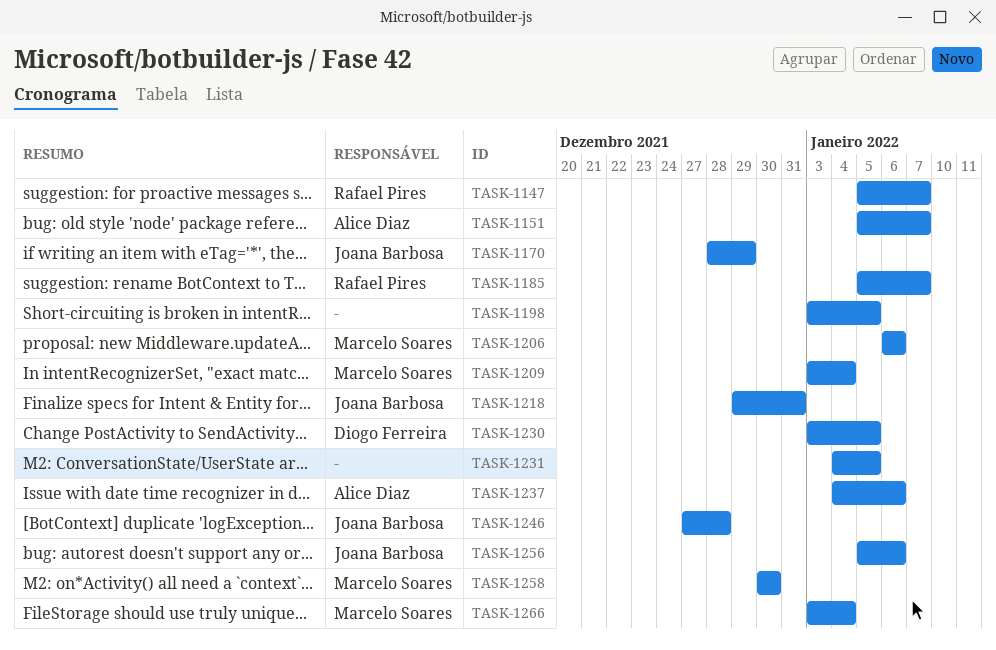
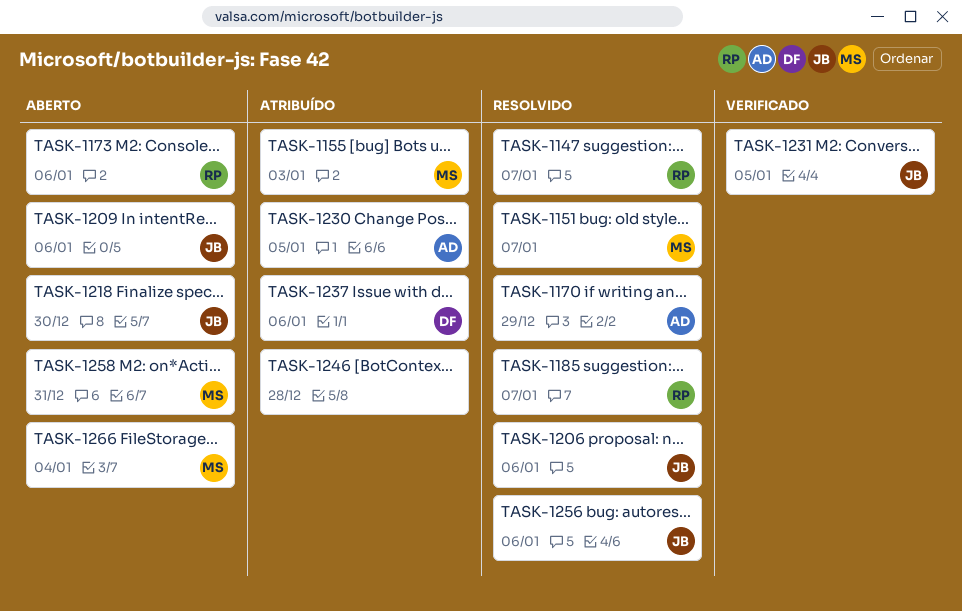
TASK-1151, owner: Alice Diaz -> Marcelo Soares
TASK-1155: none -> present
TASK-1170, owner: Joana Barbosa -> Alice Diaz
TASK-1173: none -> present
TASK-1198: present -> none
TASK-1206, owner: Marcelo Soares -> Joana Barbosa
TASK-1209, owner: Marcelo Soares -> Joana Barbosa
TASK-1209, due: Jan 4 -> Jan 6
TASK-1218, due: Dec 31 -> Dec 30
TASK-1230, owner: Diogo Ferreira -> Alice Diaz
TASK-1231, owner: none -> Joana Barbosa
TASK-1237, owner: Alice Diaz -> Diogo Ferreira
TASK-1246, owner: Joana Barbosa -> none
TASK-1258, due: Dec 30 -> Dec 31

